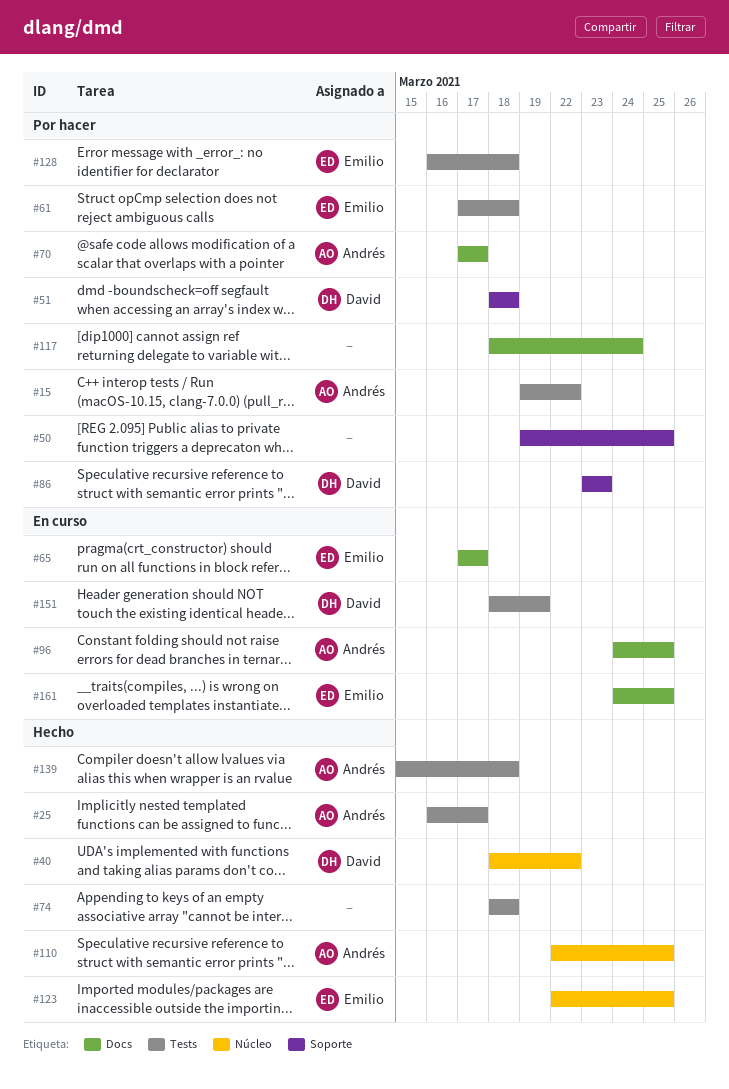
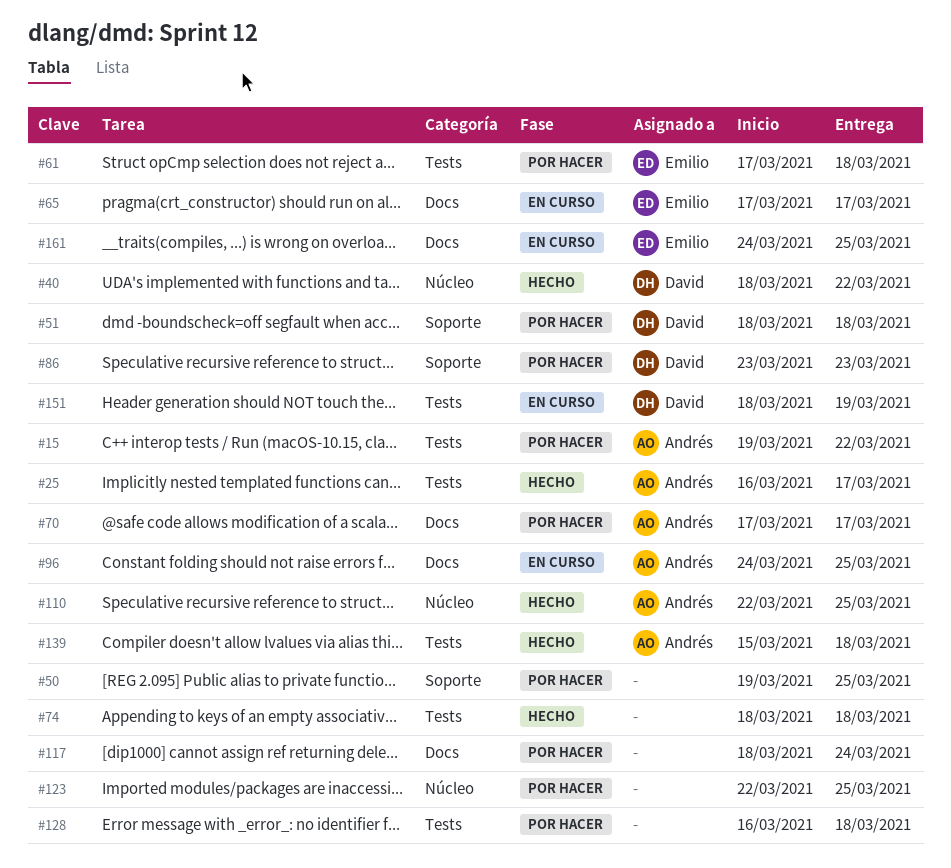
#123, status: Hecho -> Por hacer
#123, owner: Emilio -> none
#128, owner: Emilio -> none

